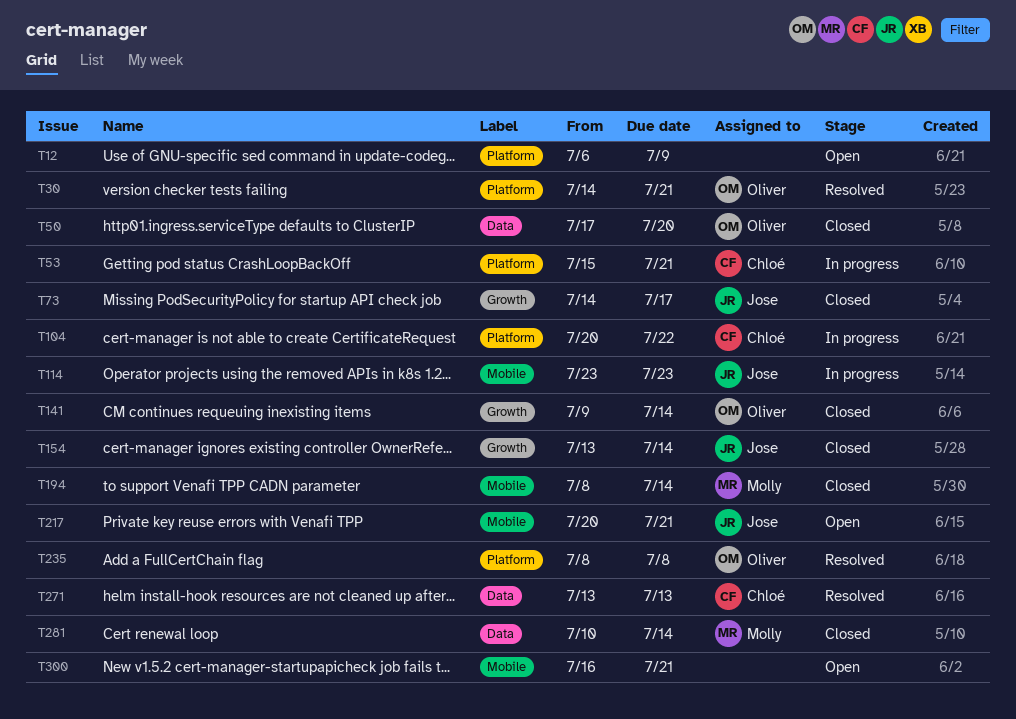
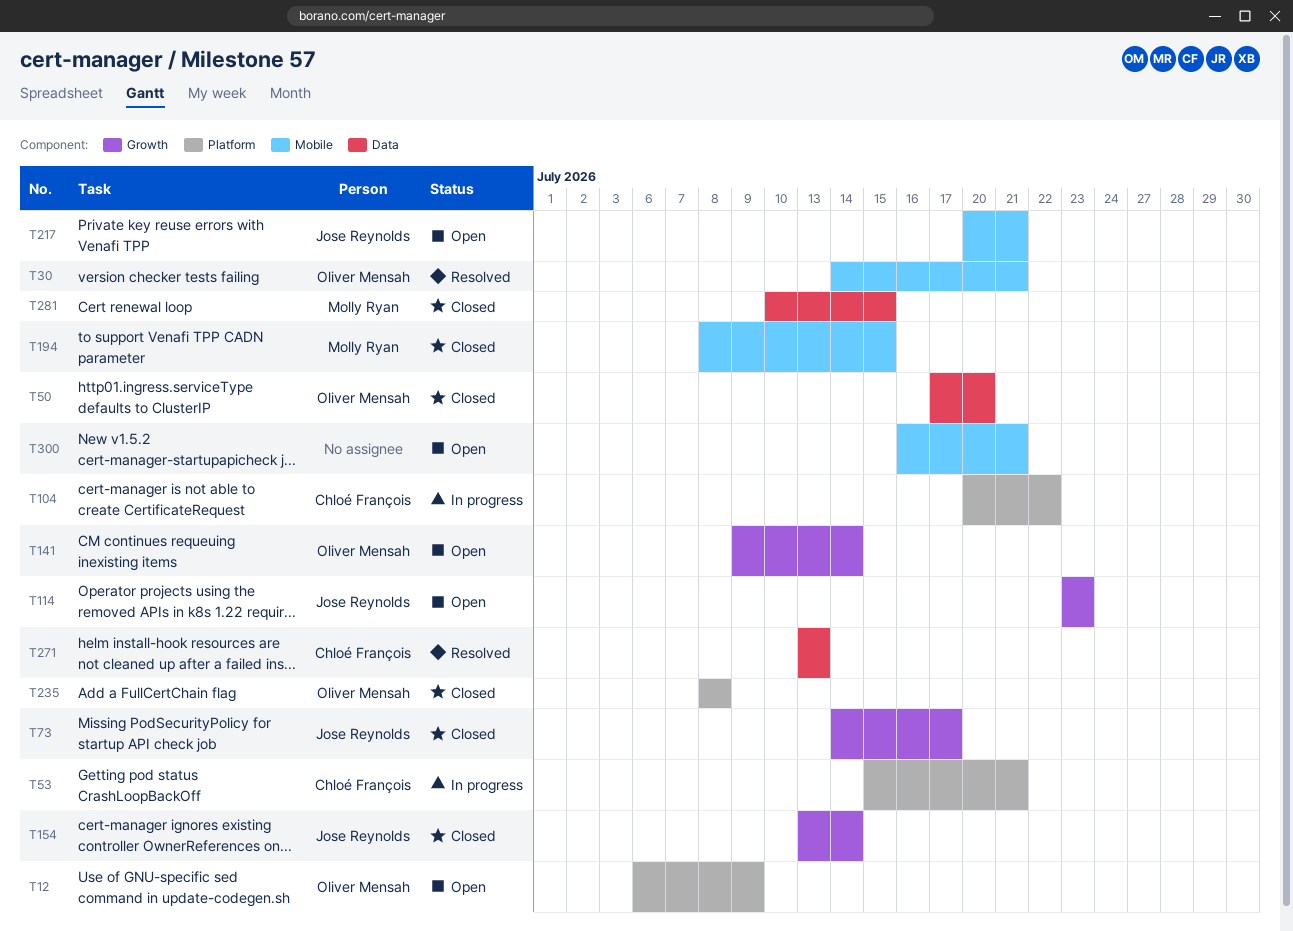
T12, owner: none -> Oliver Mensah
T30, label: Platform -> Mobile
T114, status: In progress -> Open
T114, label: Mobile -> Growth
T141, status: Closed -> Open
T194, due: Jul 14 -> Jul 15
T235, status: Resolved -> Closed
T281, due: Jul 14 -> Jul 15

